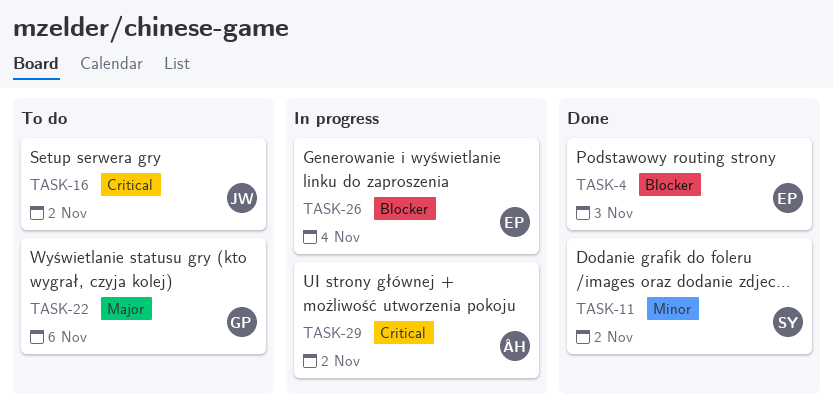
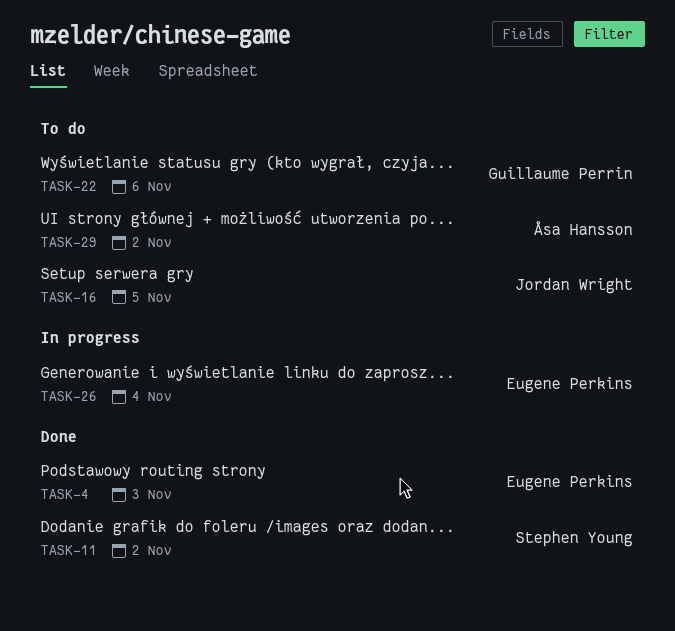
TASK-16, due: Nov 2 -> Nov 5
TASK-29, status: In progress -> To do

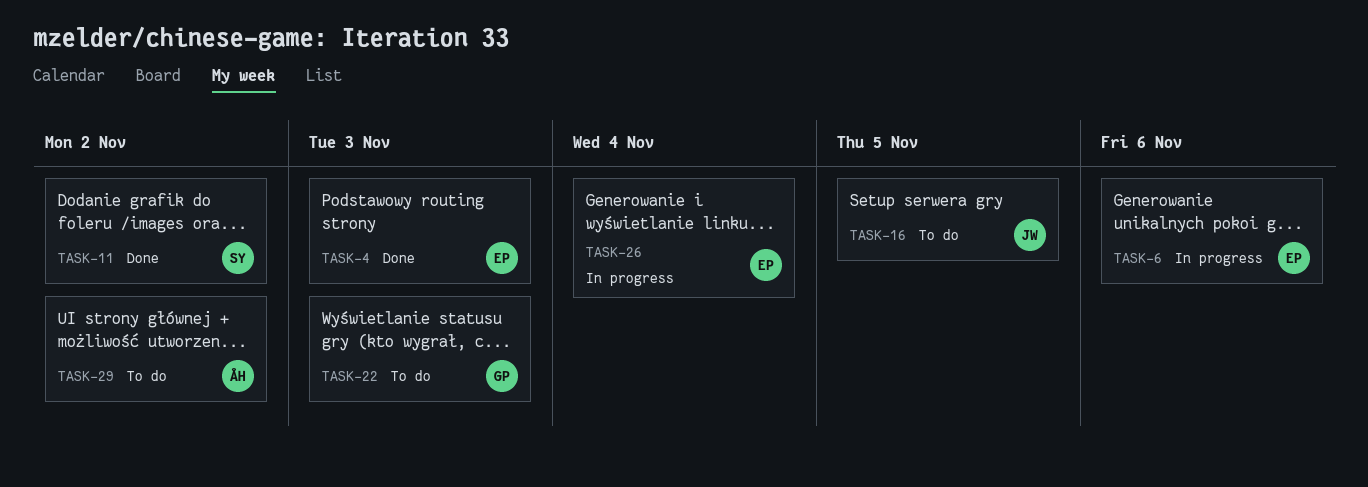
TASK-6: none -> present
TASK-22, due: Nov 6 -> Nov 3

